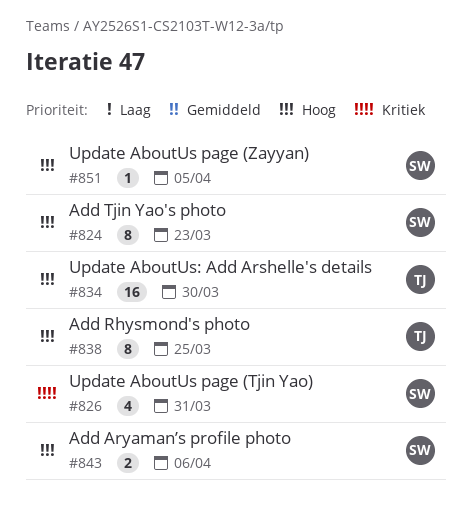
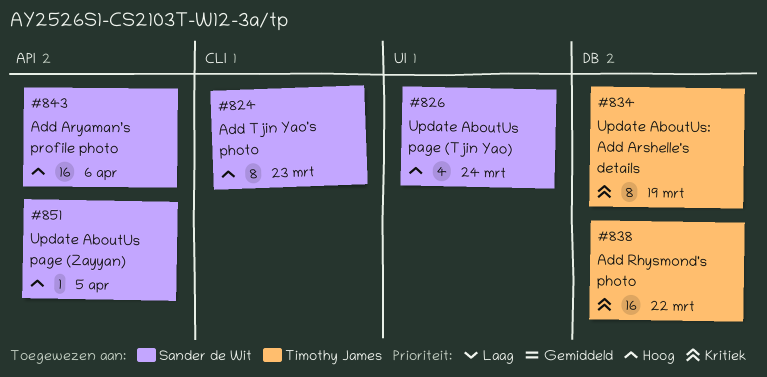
#826, priority: Kritiek -> Hoog
#826, due: Mar 31 -> Mar 24
#834, priority: Hoog -> Kritiek
#834, estimate: 16 -> 8
#834, due: Mar 30 -> Mar 19
#838, priority: Hoog -> Kritiek
#838, estimate: 8 -> 16
#838, due: Mar 25 -> Mar 22
#843, estimate: 2 -> 16

